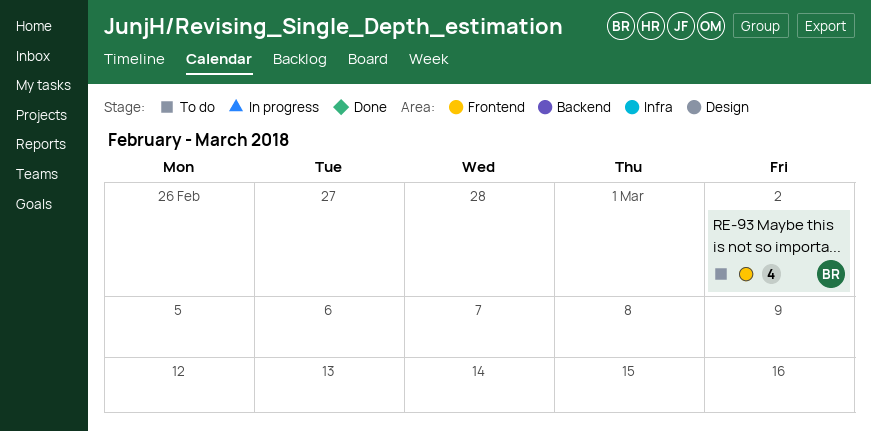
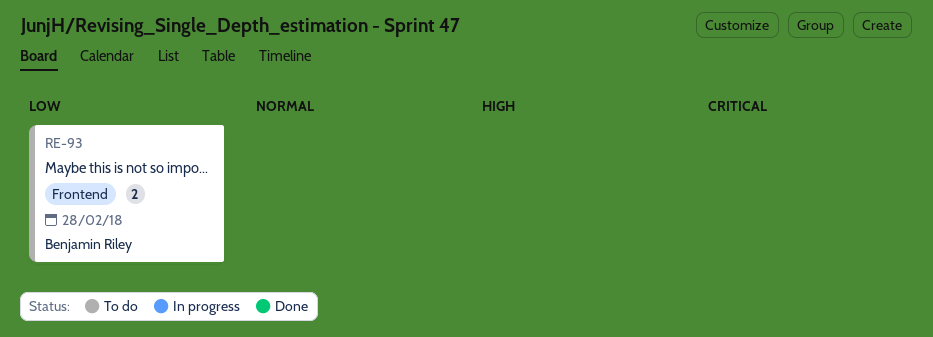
RE-93, estimate: 4 -> 2
RE-93, due: Mar 2 -> Feb 28

